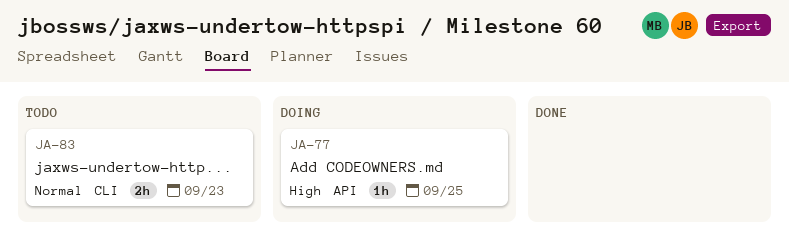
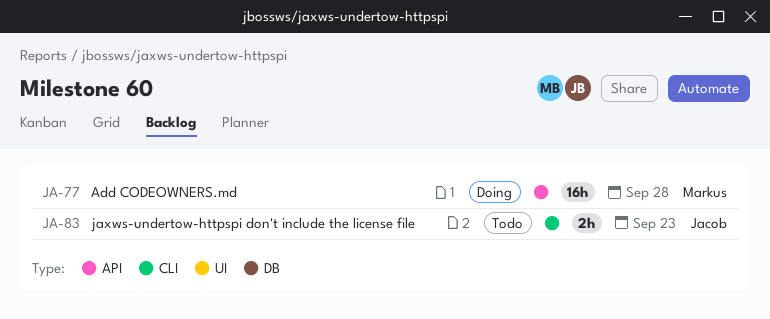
JA-77, estimate: 1h -> 16h
JA-77, due: Sep 25 -> Sep 28

